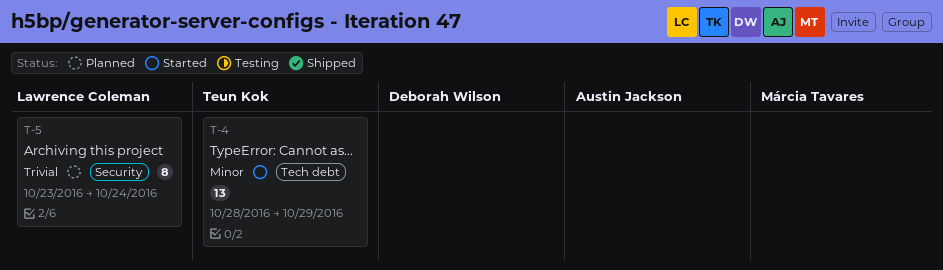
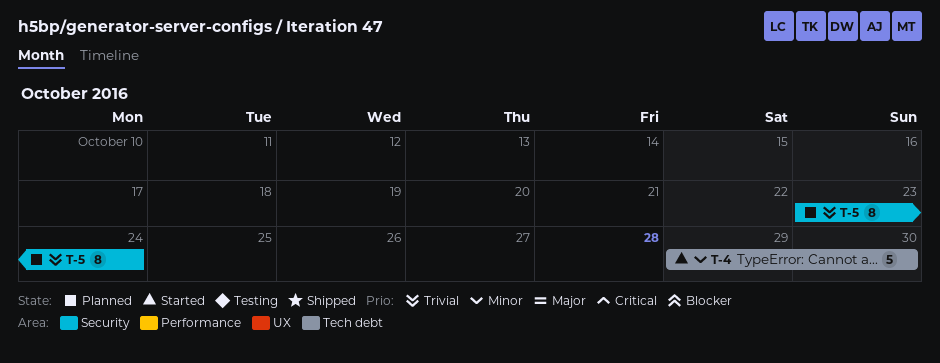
T-4, estimate: 13 -> 5
T-4, start: Oct 28 -> Oct 29
T-4, due: Oct 29 -> Oct 30

